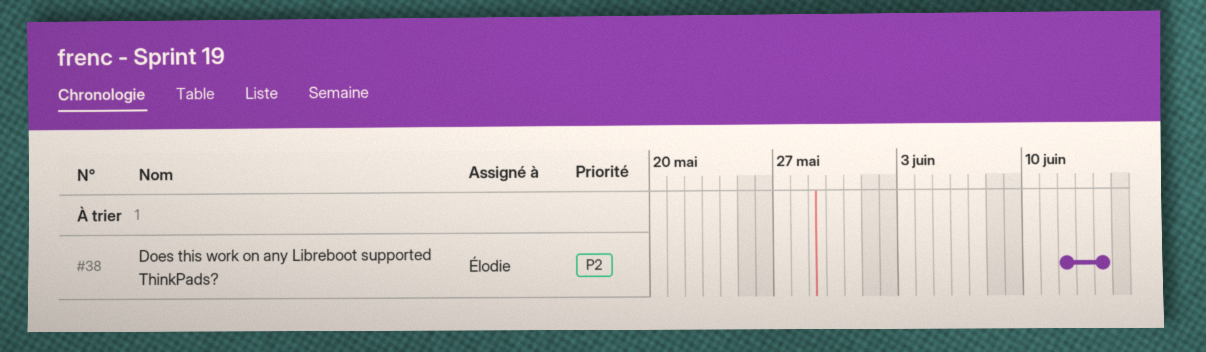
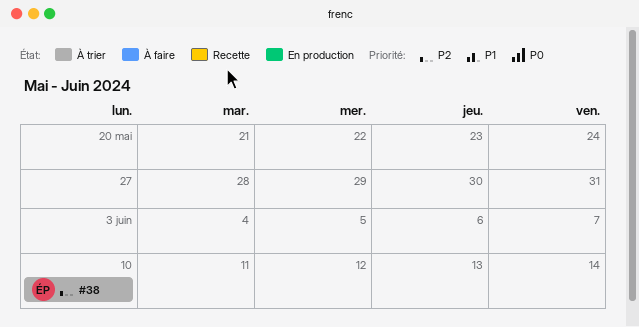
#38, start: Jun 12 -> Jun 10
#38, due: Jun 14 -> Jun 10

